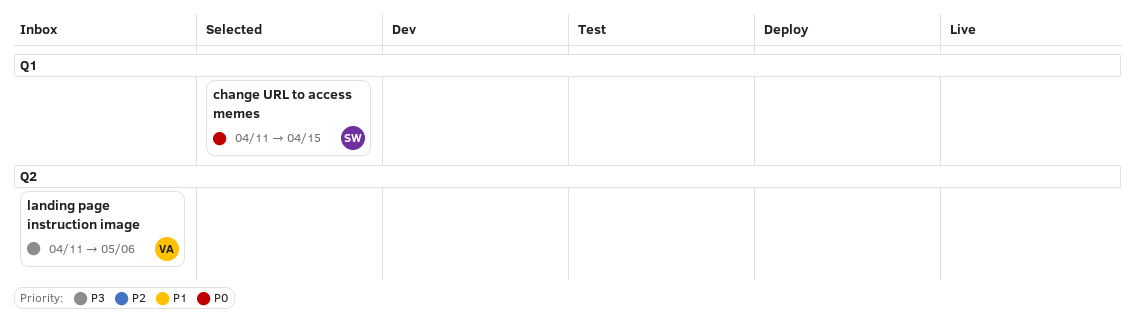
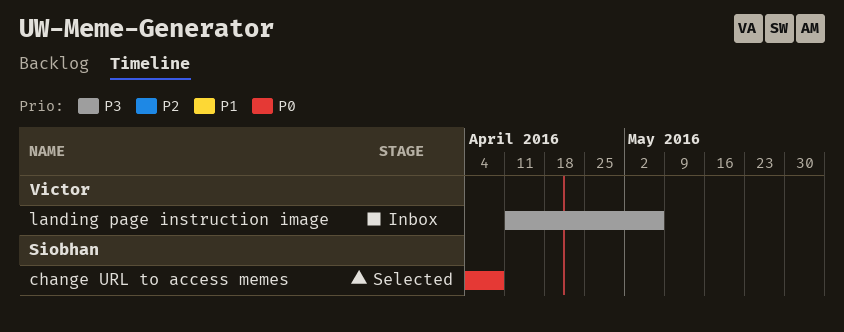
change URL to access memes, start: Apr 11 -> Apr 4
change URL to access memes, due: Apr 15 -> Apr 8

